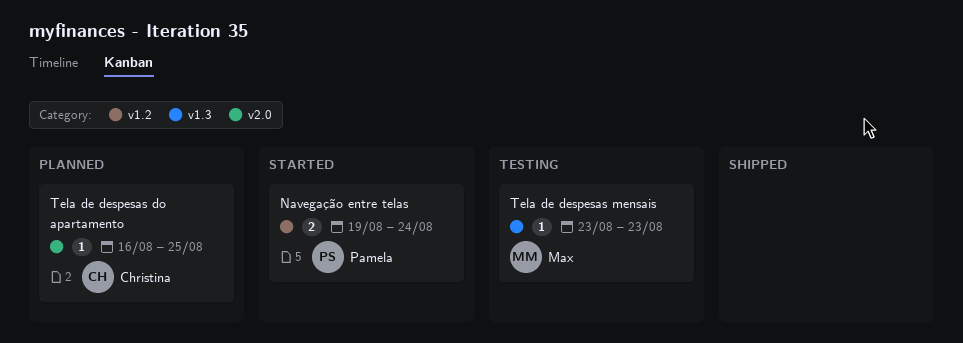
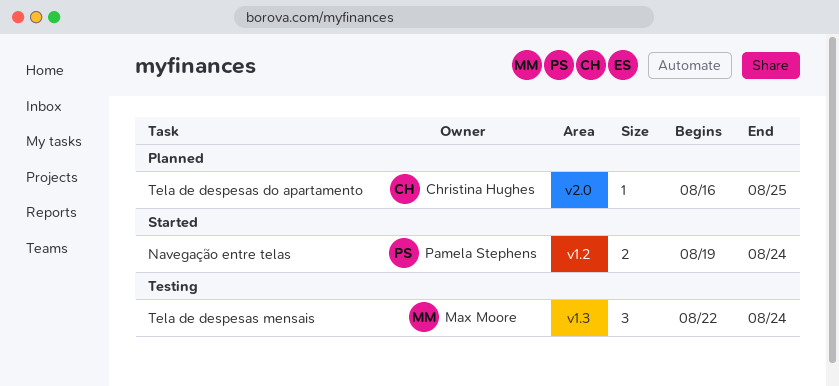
Tela de despesas mensais, estimate: 1 -> 3
Tela de despesas mensais, start: Aug 23 -> Aug 22
Tela de despesas mensais, due: Aug 23 -> Aug 24

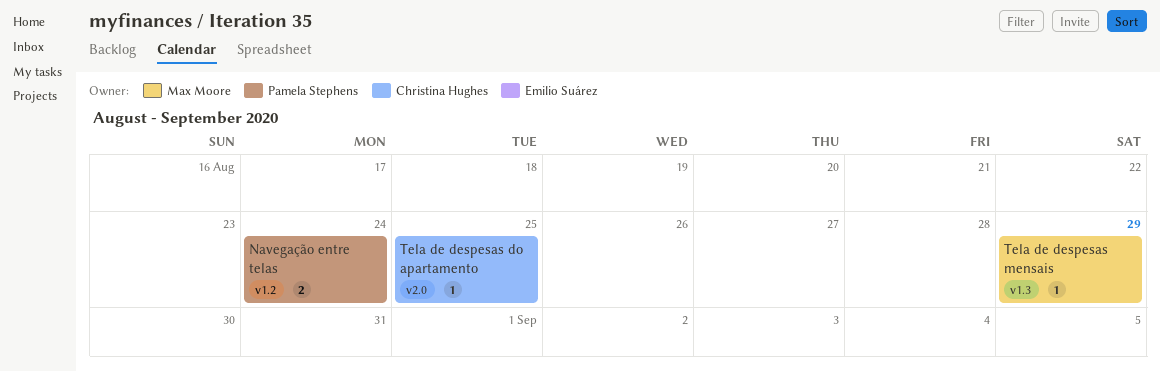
Tela de despesas mensais, estimate: 3 -> 1
Tela de despesas mensais, due: Aug 24 -> Aug 29

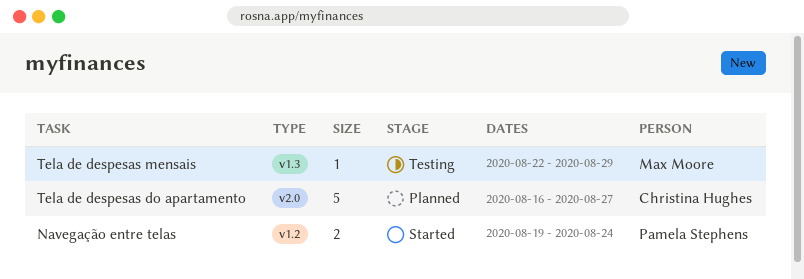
Tela de despesas do apartamento, estimate: 1 -> 5
Tela de despesas do apartamento, due: Aug 25 -> Aug 27

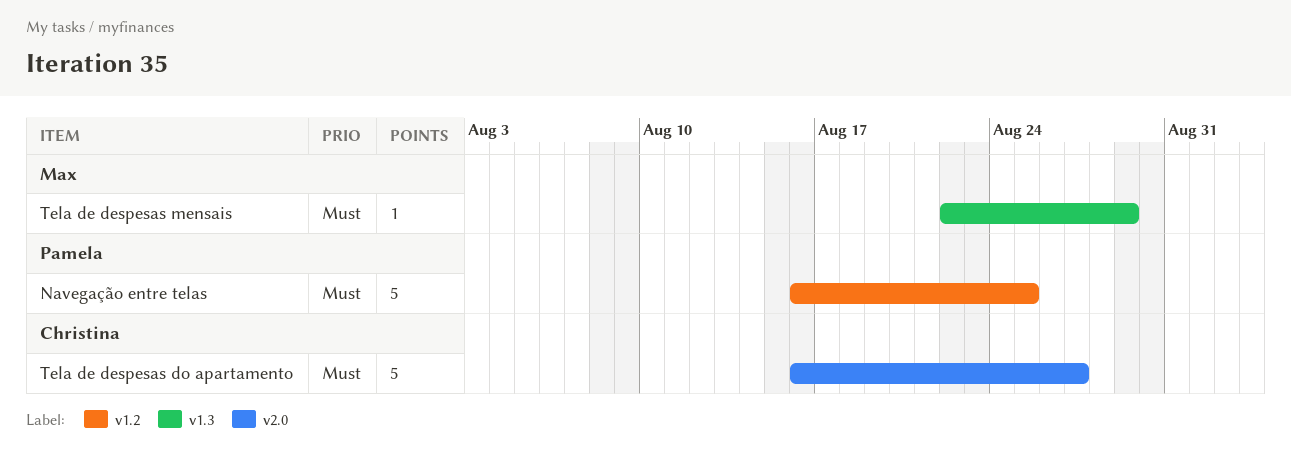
Navegação entre telas, estimate: 2 -> 5
Navegação entre telas, start: Aug 19 -> Aug 16
Navegação entre telas, due: Aug 24 -> Aug 25

